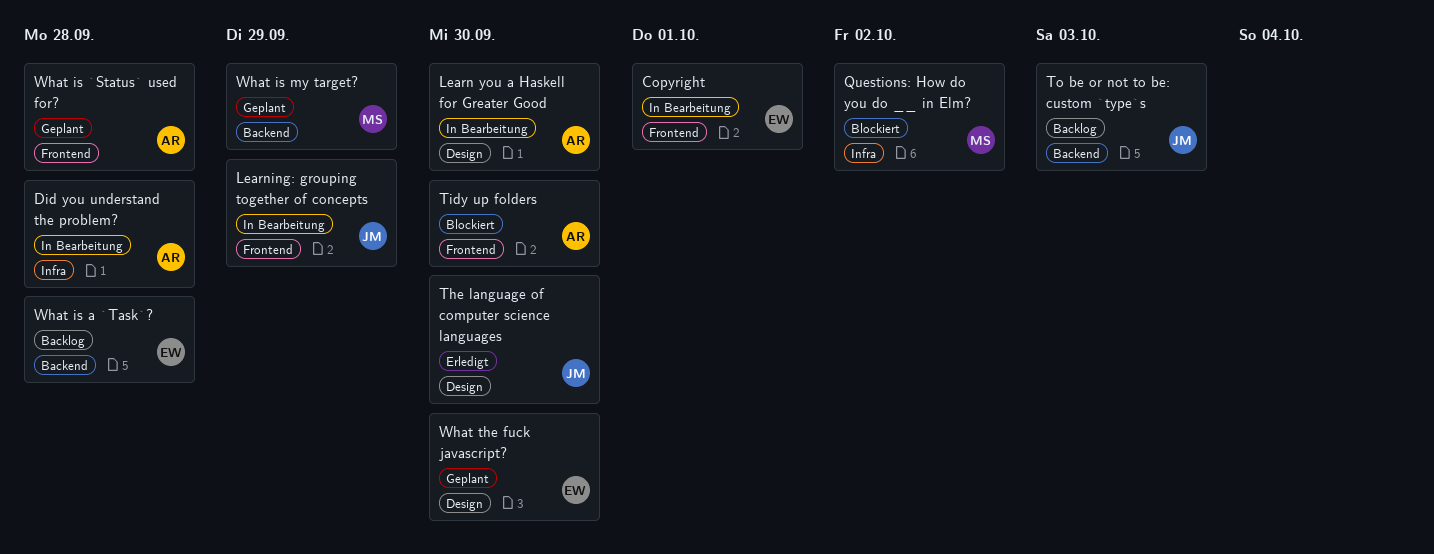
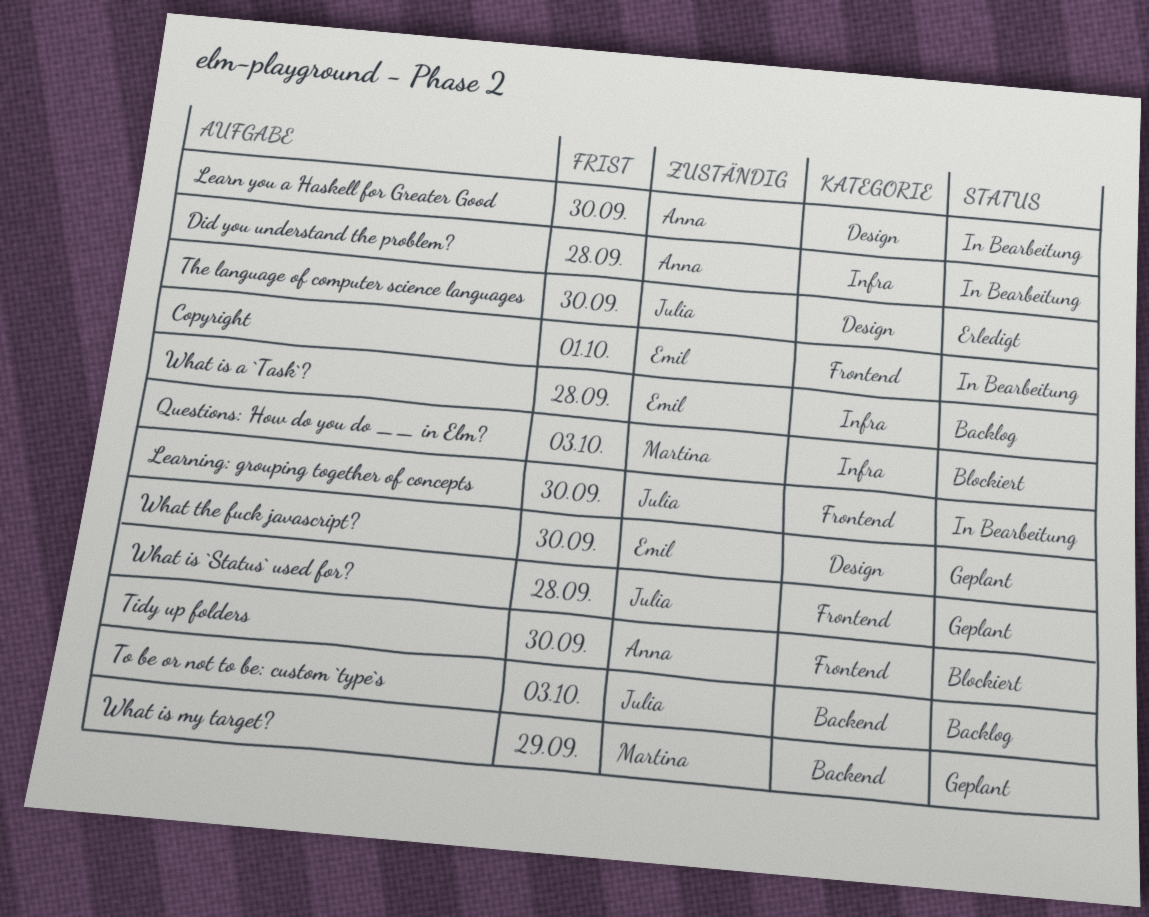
Learning: grouping together of concepts, due: Sep 29 -> Sep 30
Questions: How do you do __ in Elm?, due: Oct 2 -> Oct 3
What is `Status` used for?, owner: Anna -> Julia
What is a `Task`?, label: Backend -> Infra

